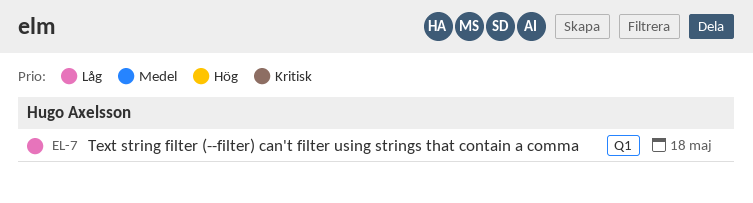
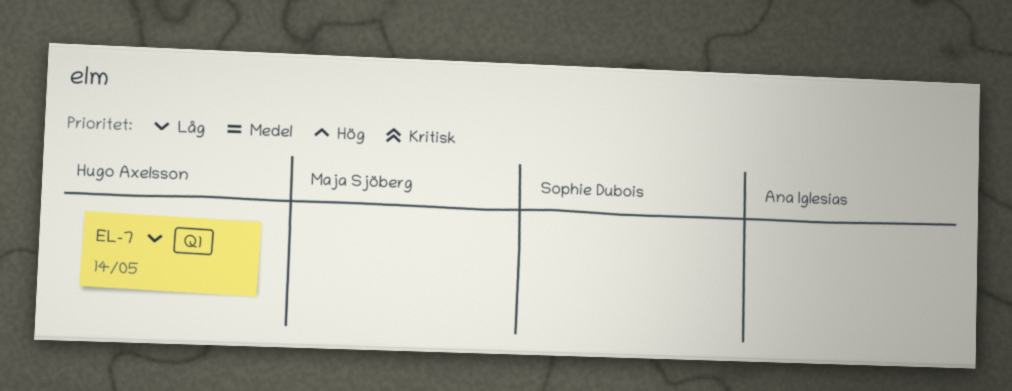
EL-7, due: May 18 -> May 14

